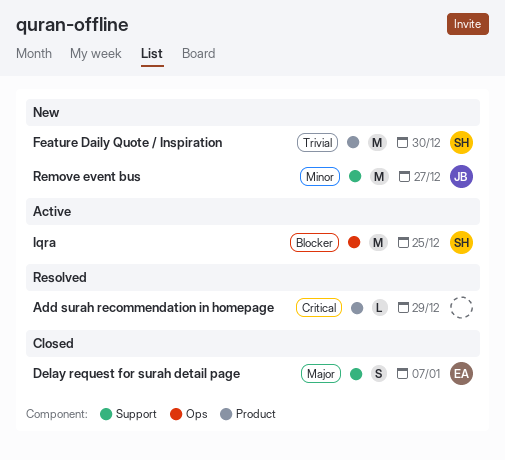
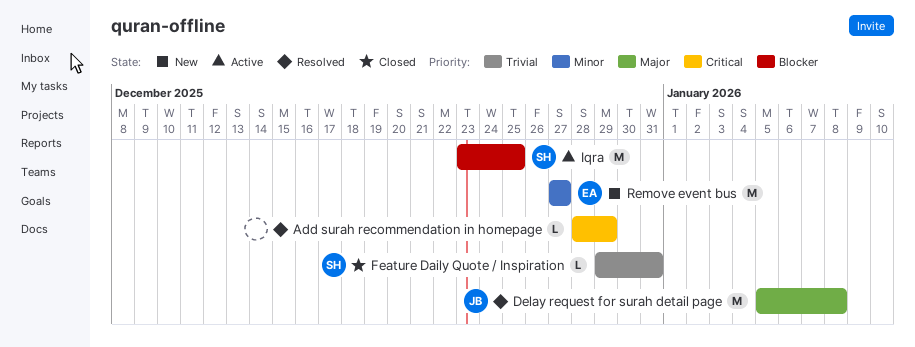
Delay request for surah detail page, status: Closed -> Resolved
Delay request for surah detail page, owner: EA -> JB
Delay request for surah detail page, estimate: S -> M
Delay request for surah detail page, due: Jan 7 -> Jan 8
Feature Daily Quote / Inspiration, status: New -> Closed
Feature Daily Quote / Inspiration, estimate: M -> L
Feature Daily Quote / Inspiration, due: Dec 30 -> Dec 31
Remove event bus, owner: JB -> EA

